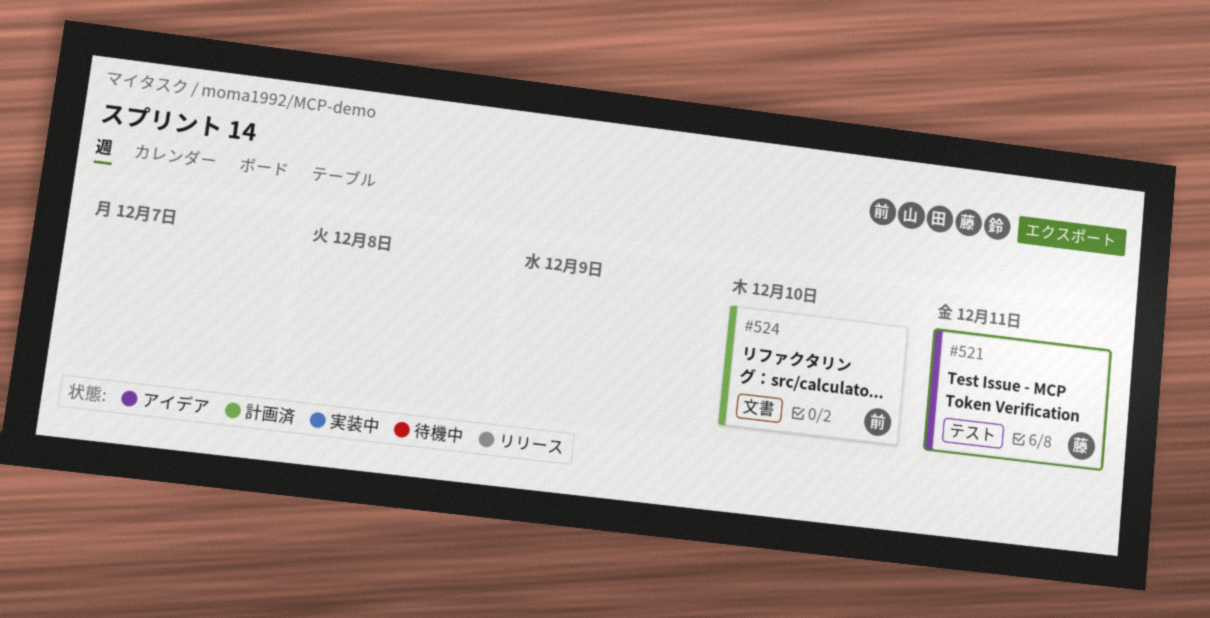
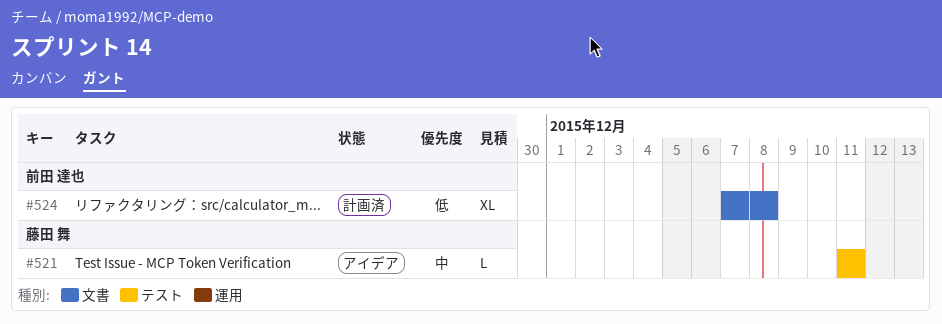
#524, due: Dec 10 -> Dec 8

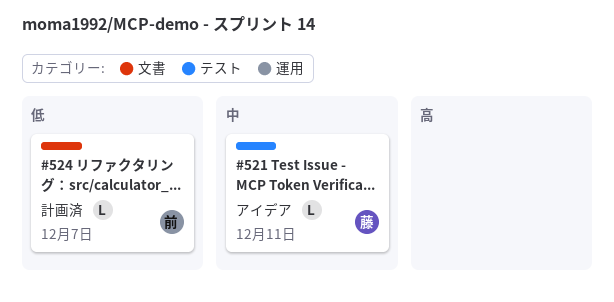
#524, estimate: XL -> L
#524, due: Dec 8 -> Dec 7

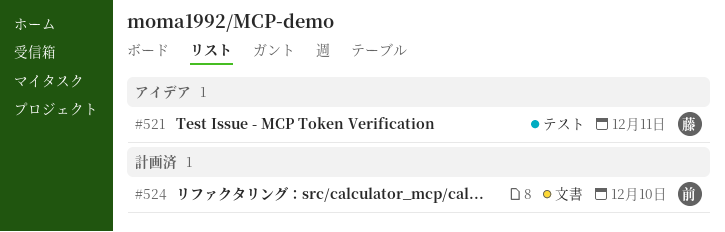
#524, due: Dec 7 -> Dec 10

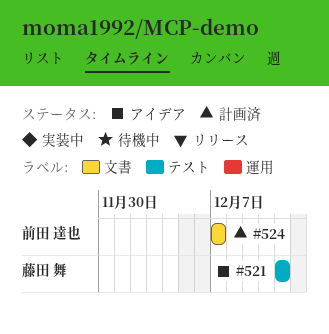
#524, due: Dec 10 -> Dec 7

